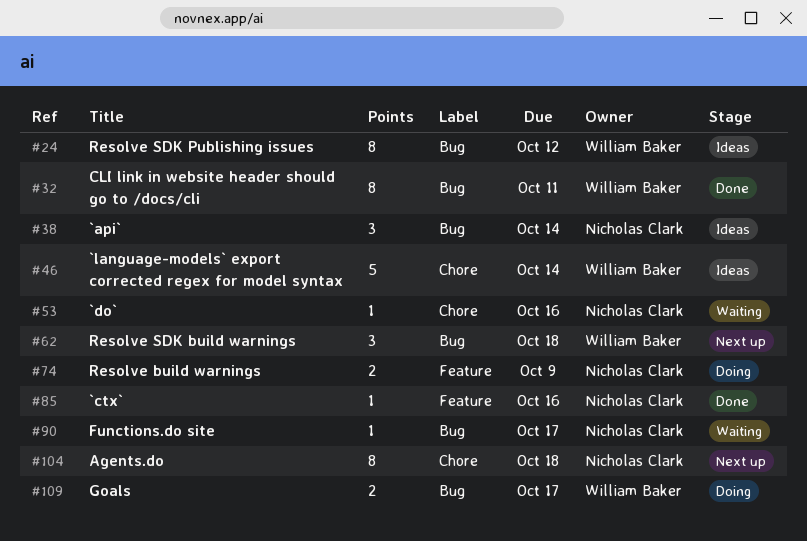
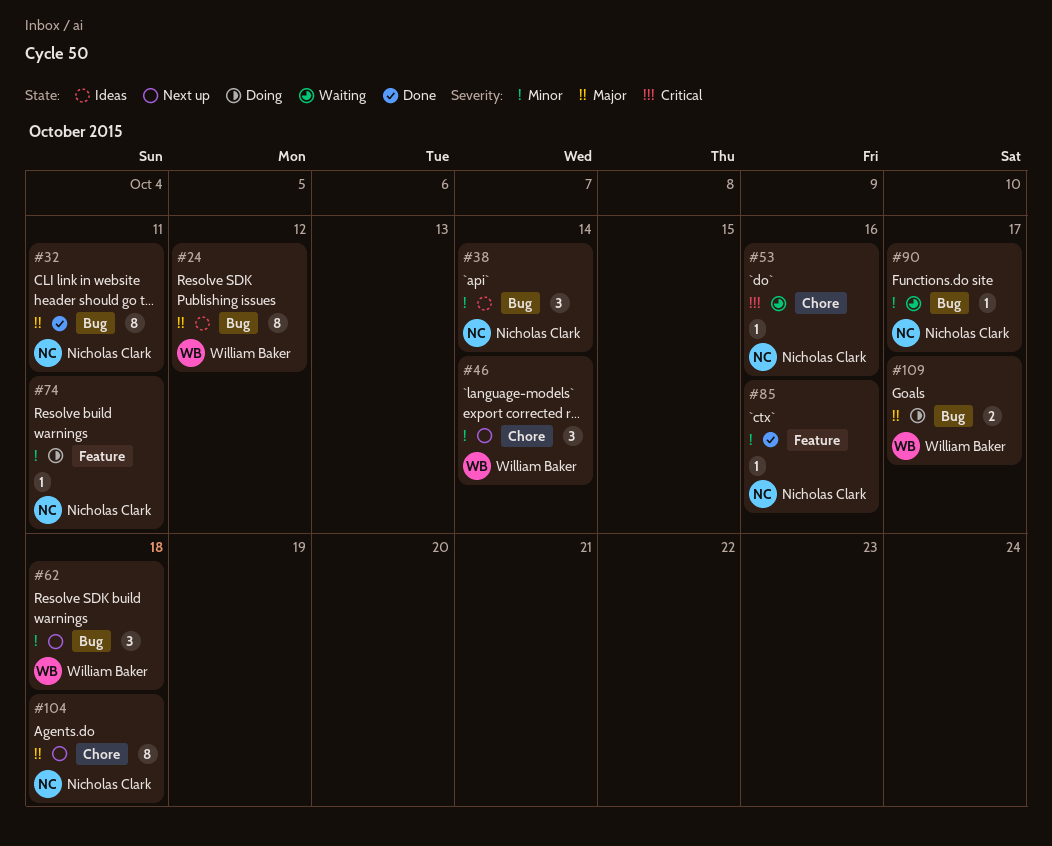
#32, owner: William Baker -> Nicholas Clark
#46, status: Ideas -> Next up
#46, estimate: 5 -> 3
#74, estimate: 2 -> 1
#74, due: Oct 9 -> Oct 11

